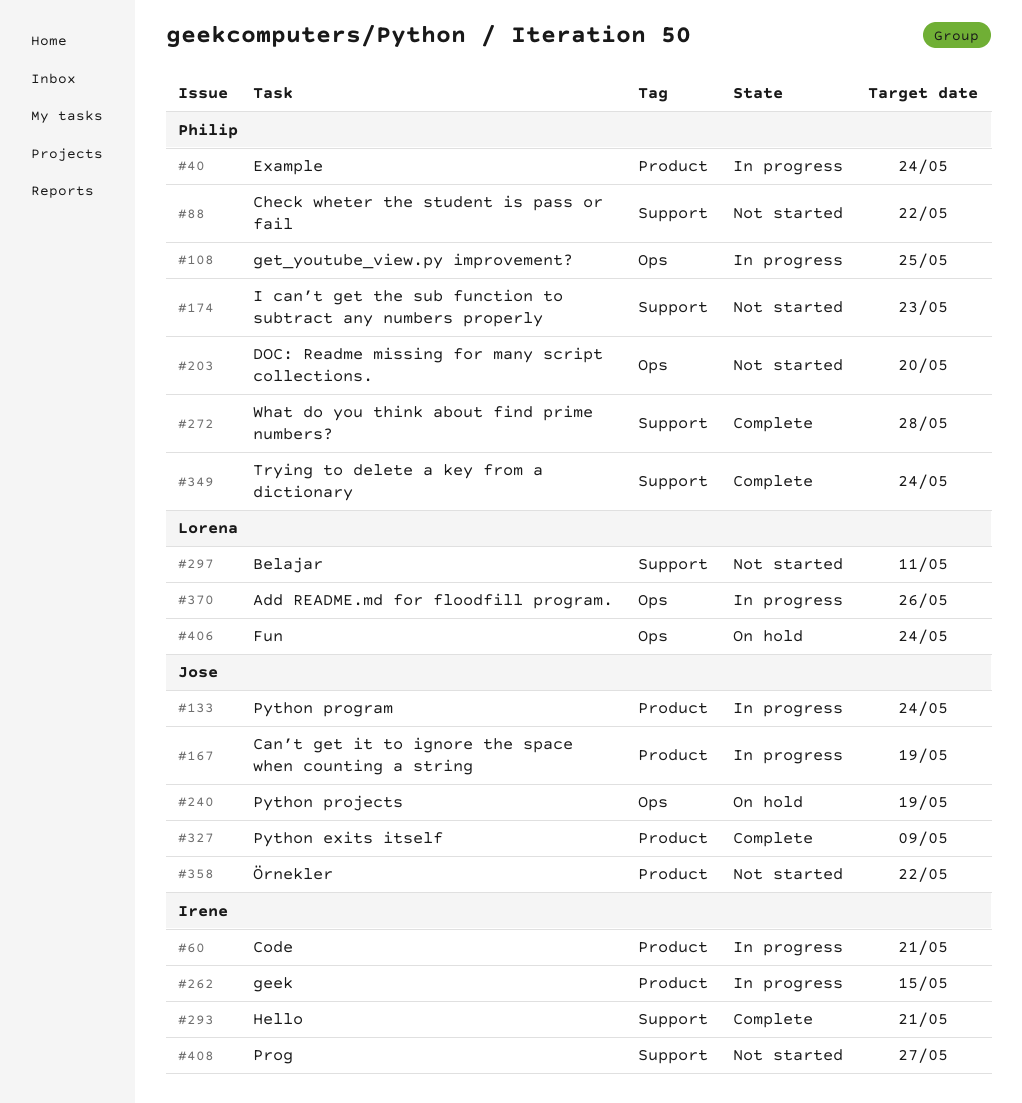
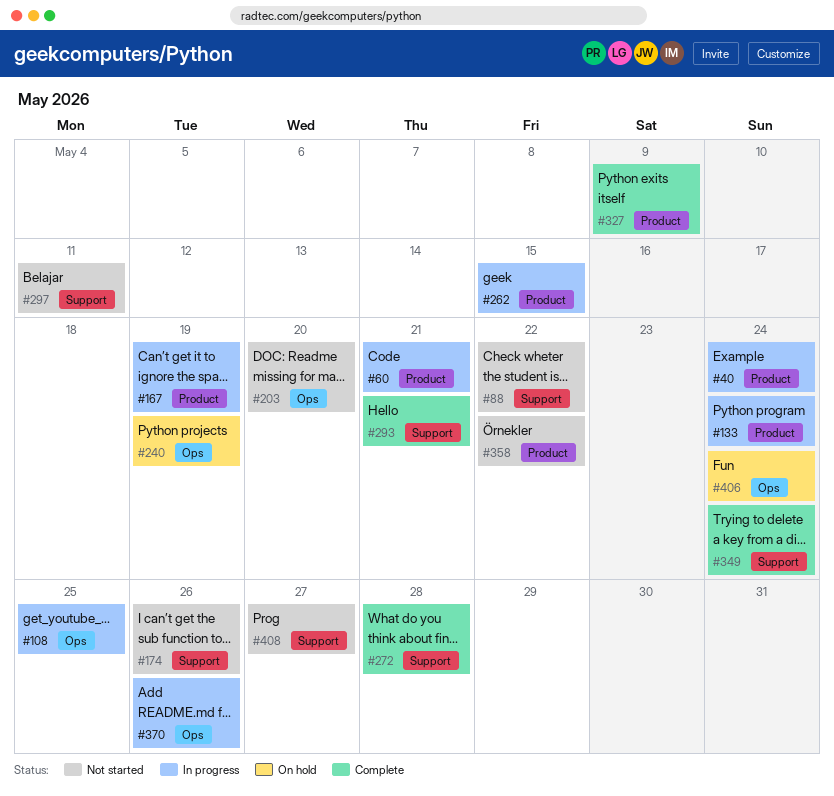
#174, due: May 23 -> May 26

